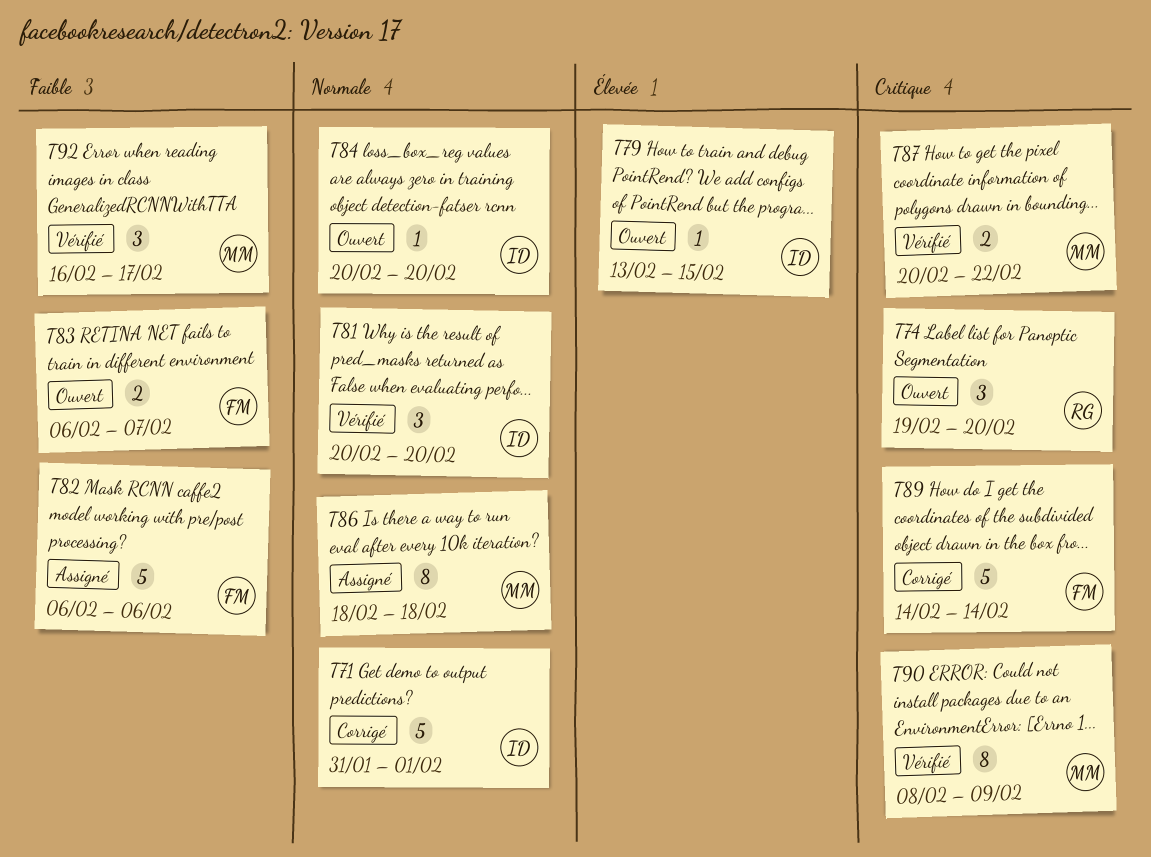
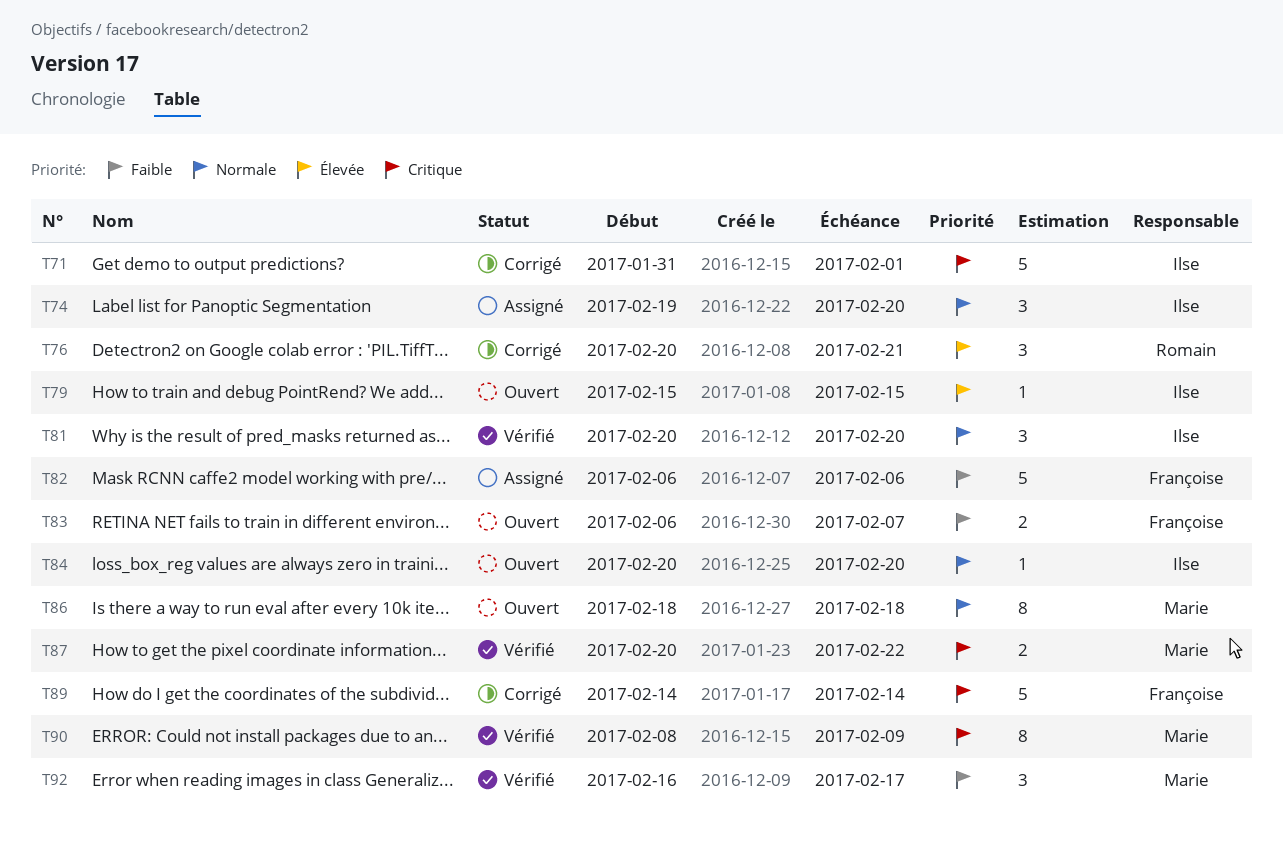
T71, priority: Normale -> Critique
T74, status: Ouvert -> Assigné
T74, owner: Romain -> Ilse
T74, priority: Critique -> Normale
T76: none -> present
T79, start: Feb 13 -> Feb 15
T86, status: Assigné -> Ouvert

